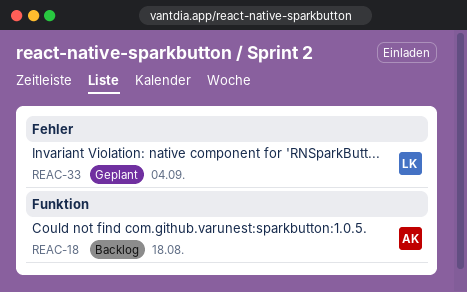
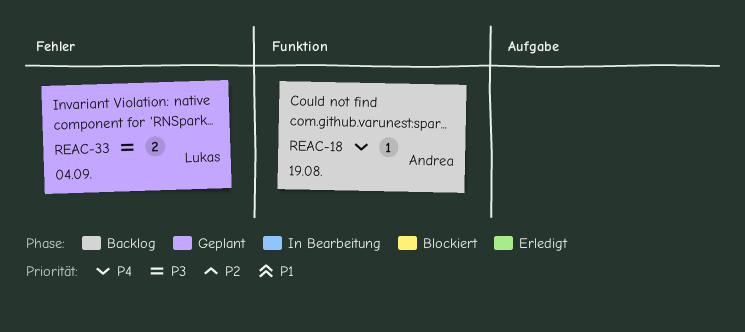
REAC-18, due: Aug 18 -> Aug 19

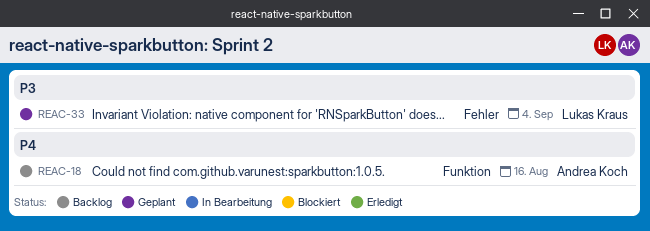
REAC-18, due: Aug 19 -> Aug 16

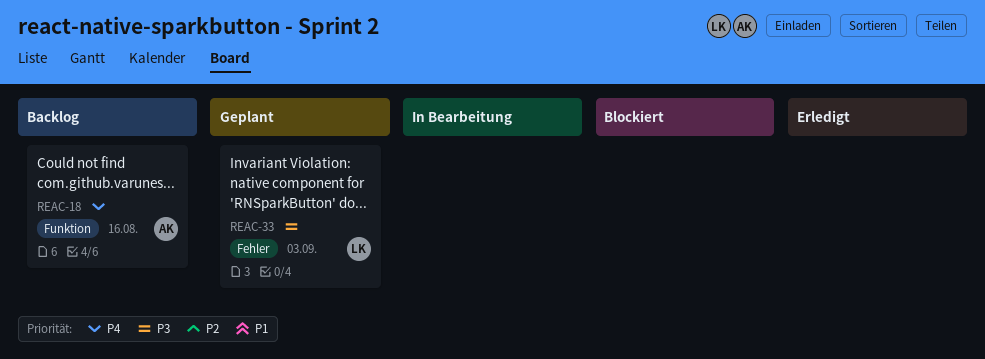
REAC-33, due: Sep 4 -> Sep 3

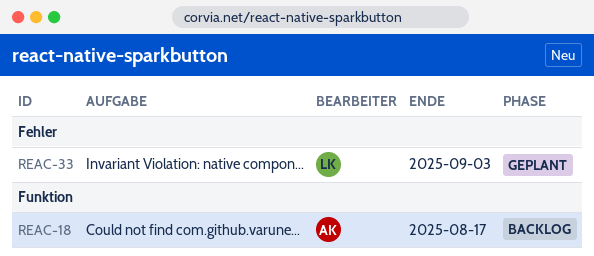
REAC-18, due: Aug 16 -> Aug 17

